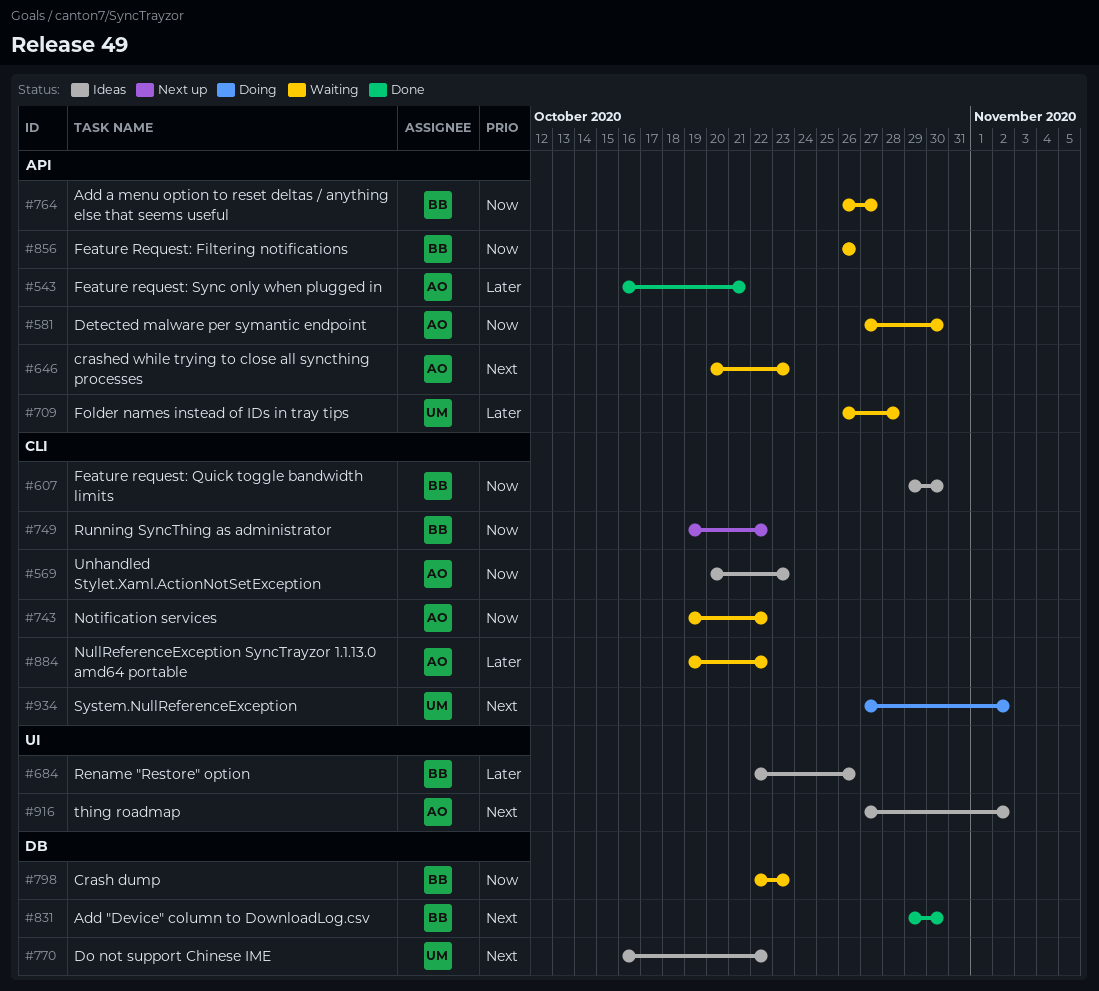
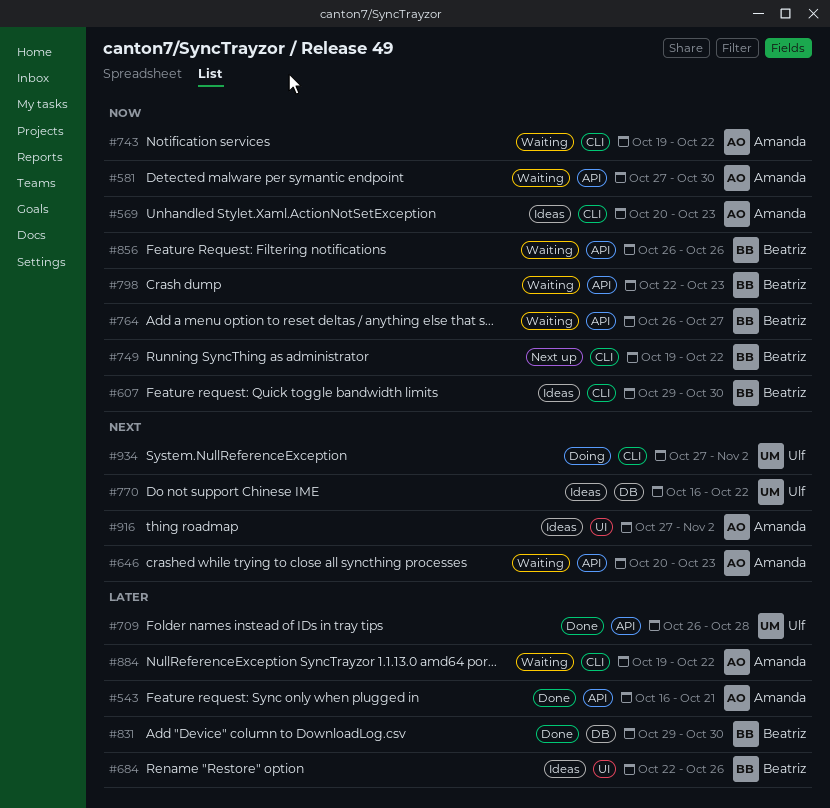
#709, status: Waiting -> Done
#798, label: DB -> API
#831, priority: Next -> Later

